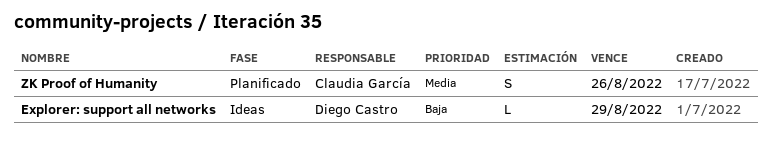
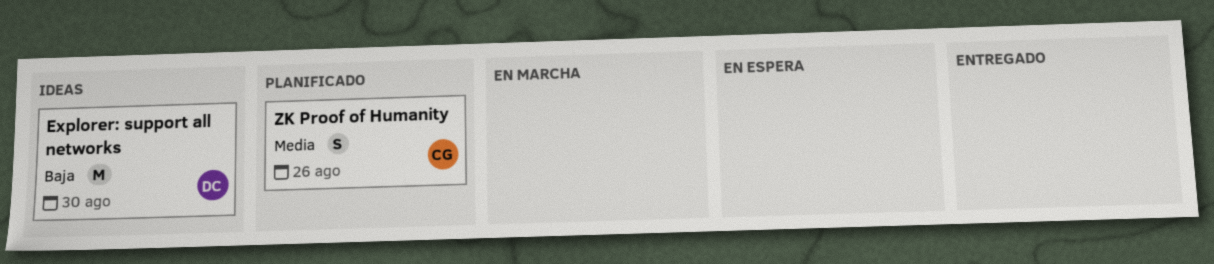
Explorer: support all networks, estimate: L -> M
Explorer: support all networks, due: Aug 29 -> Aug 30

